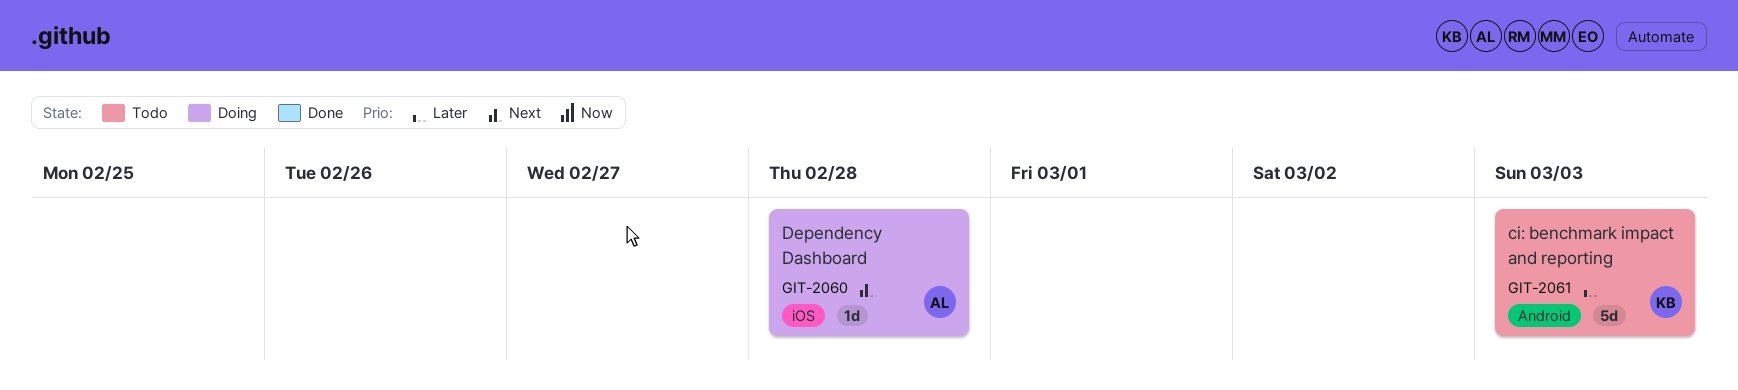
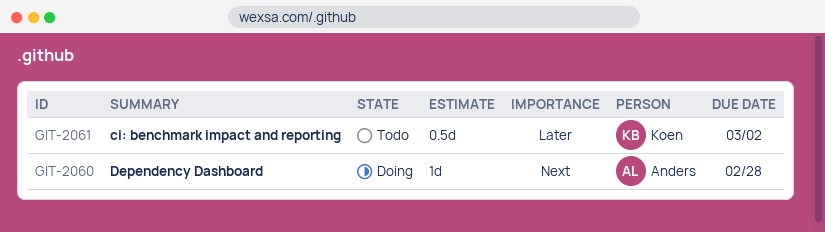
GIT-2061, estimate: 5d -> 0.5d
GIT-2061, due: Mar 3 -> Mar 2

